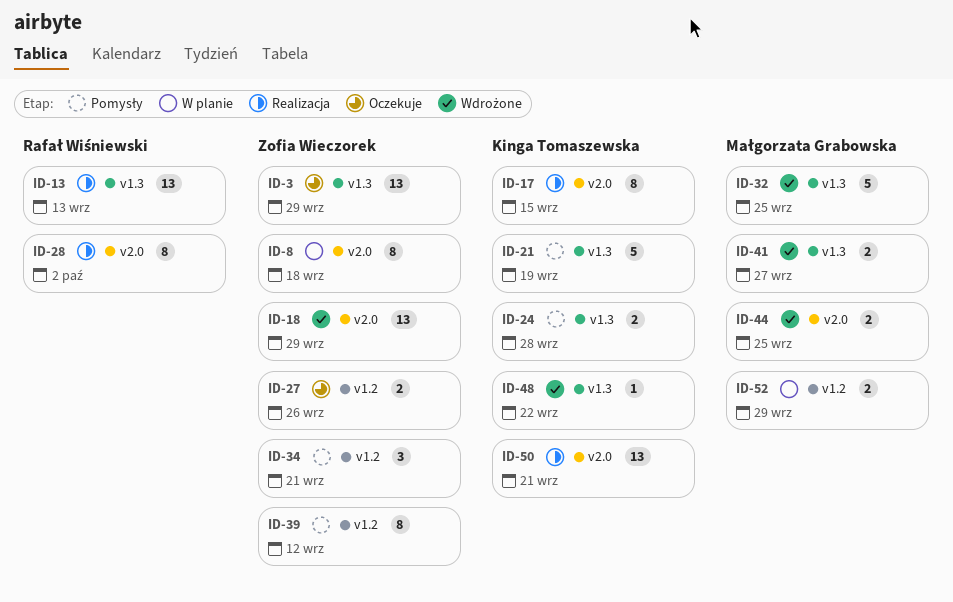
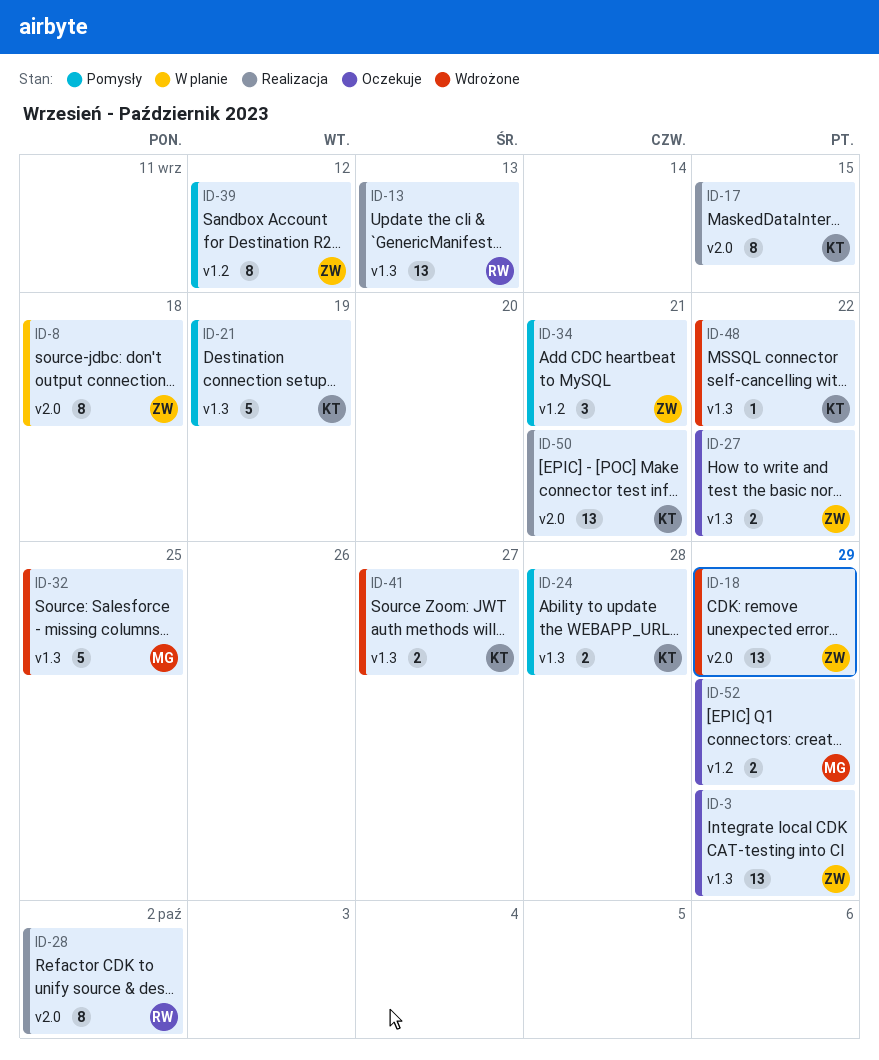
ID-27, label: v1.2 -> v1.3
ID-27, due: Sep 26 -> Sep 22
ID-41, owner: Małgorzata Grabowska -> Kinga Tomaszewska
ID-44: present -> none
ID-52, status: W planie -> Oczekuje

